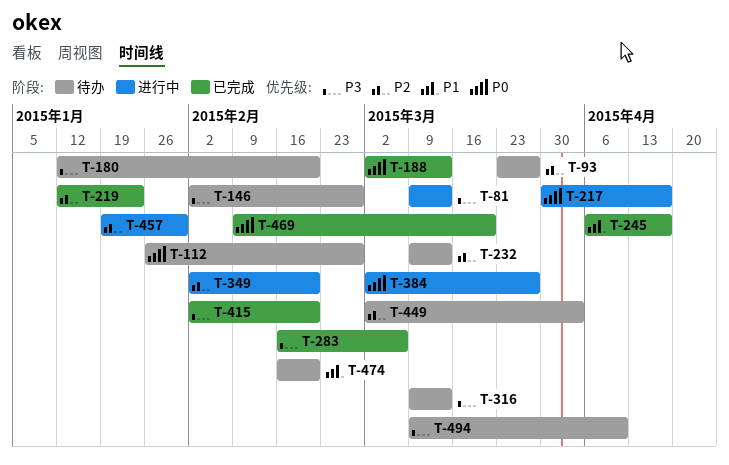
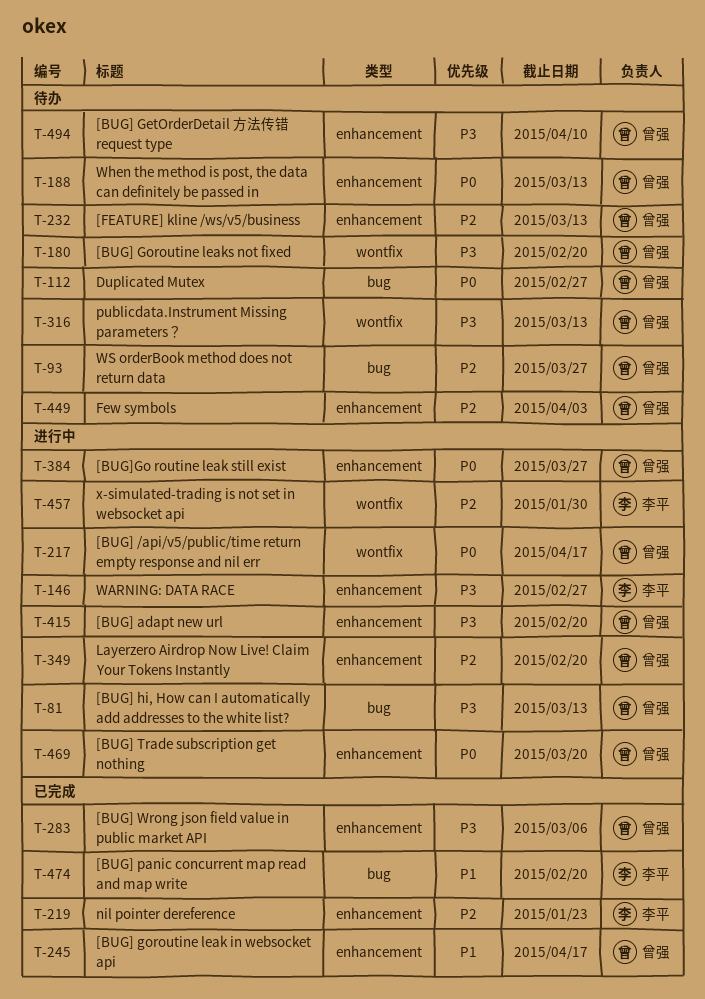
T-146, status: 待办 -> 进行中
T-188, status: 已完成 -> 待办
T-415, status: 已完成 -> 进行中
T-469, status: 已完成 -> 进行中
T-474, status: 待办 -> 已完成

